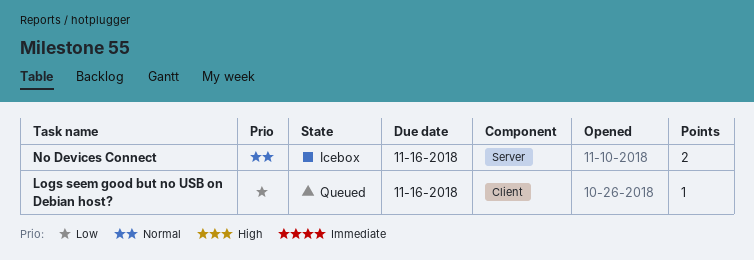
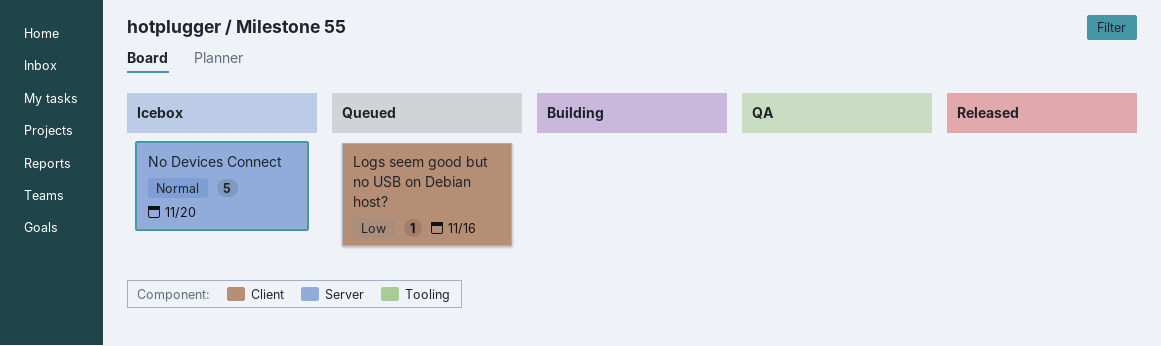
No Devices Connect, estimate: 2 -> 5
No Devices Connect, due: Nov 16 -> Nov 20

